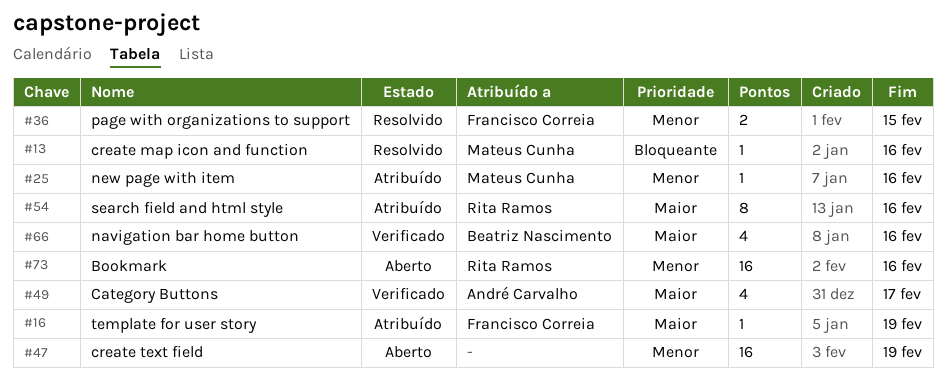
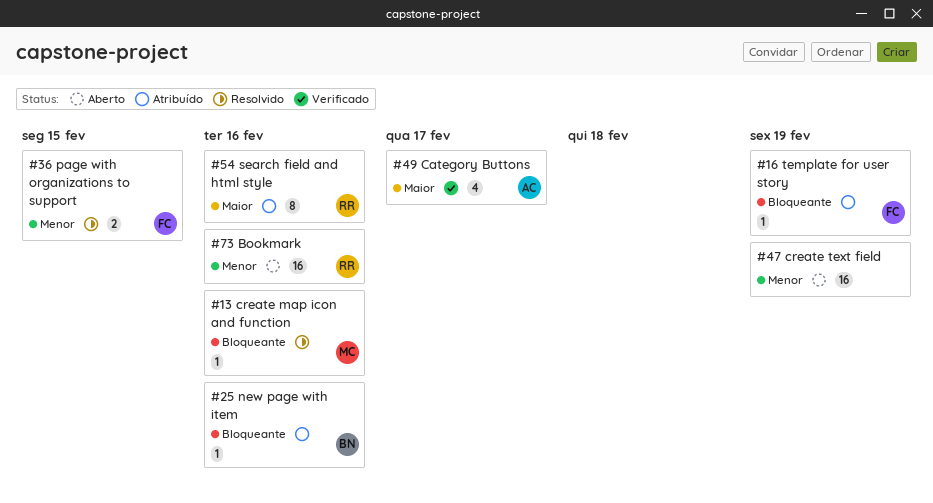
#16, priority: Maior -> Bloqueante
#25, owner: Mateus Cunha -> Beatriz Nascimento
#25, priority: Menor -> Bloqueante
#66: present -> none

